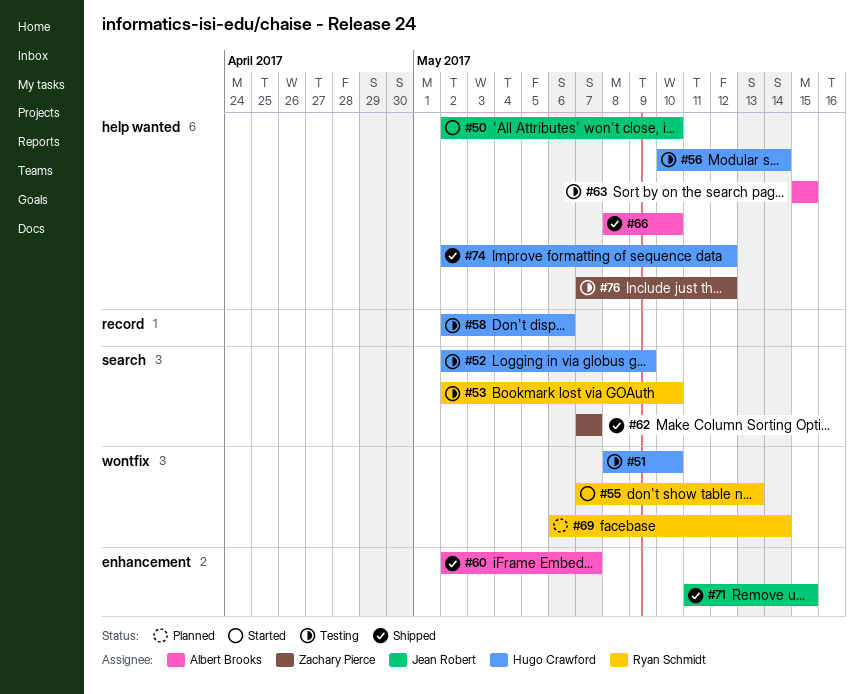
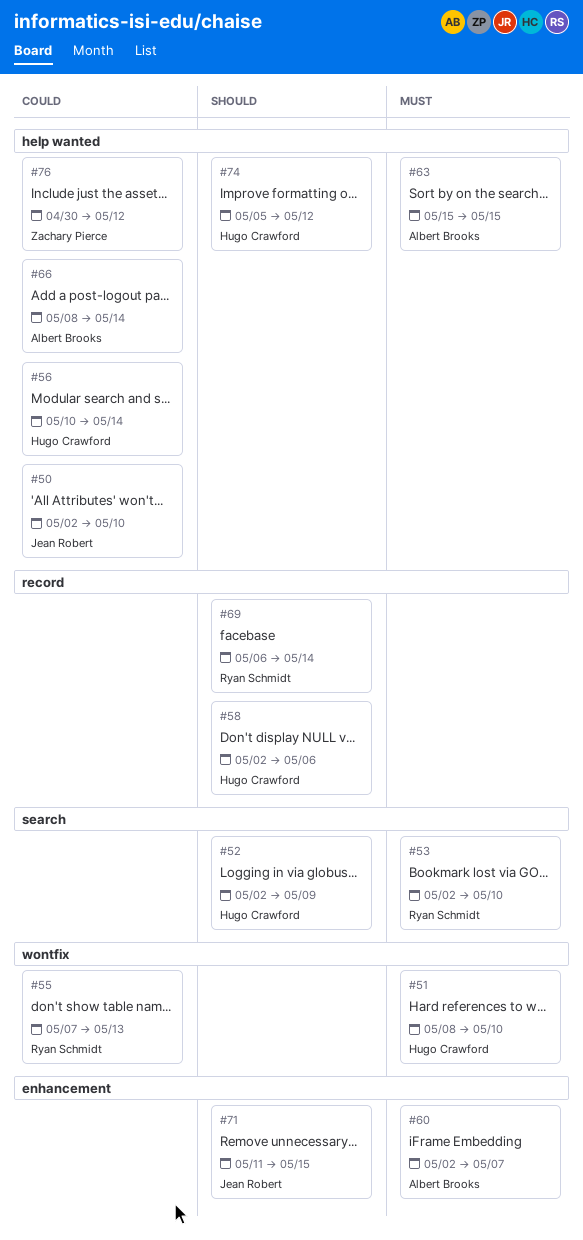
#62: present -> none
#66, due: May 10 -> May 14
#69, label: wontfix -> record
#74, start: May 2 -> May 5
#76, start: May 7 -> Apr 30

